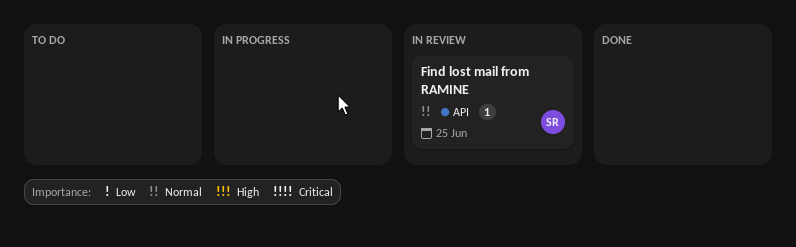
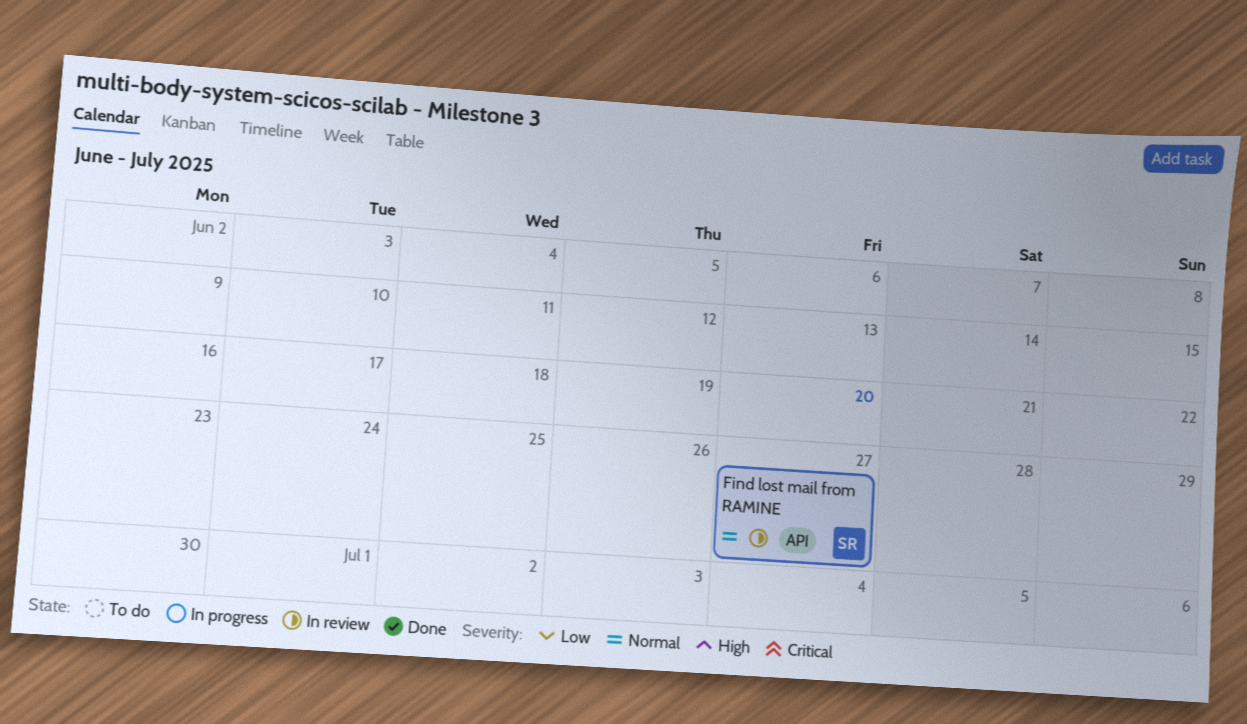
Find lost mail from RAMINE, due: Jun 25 -> Jun 27

